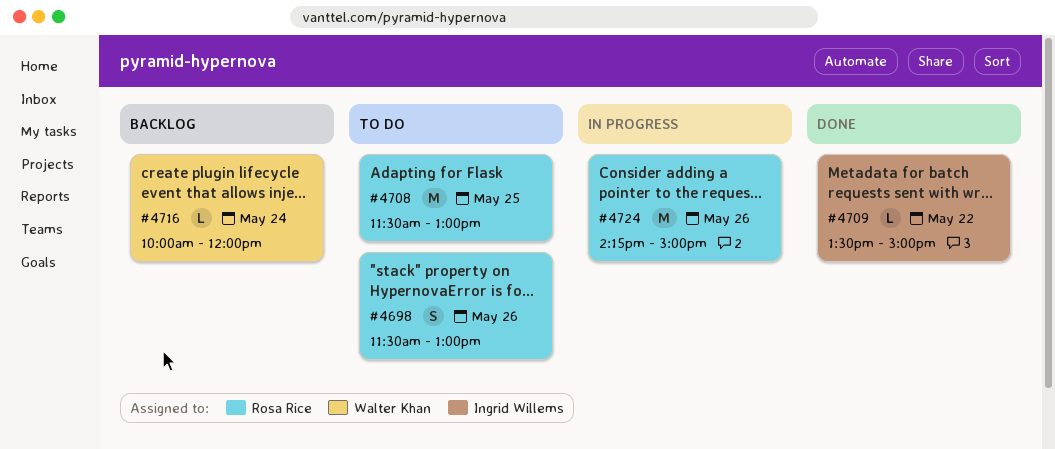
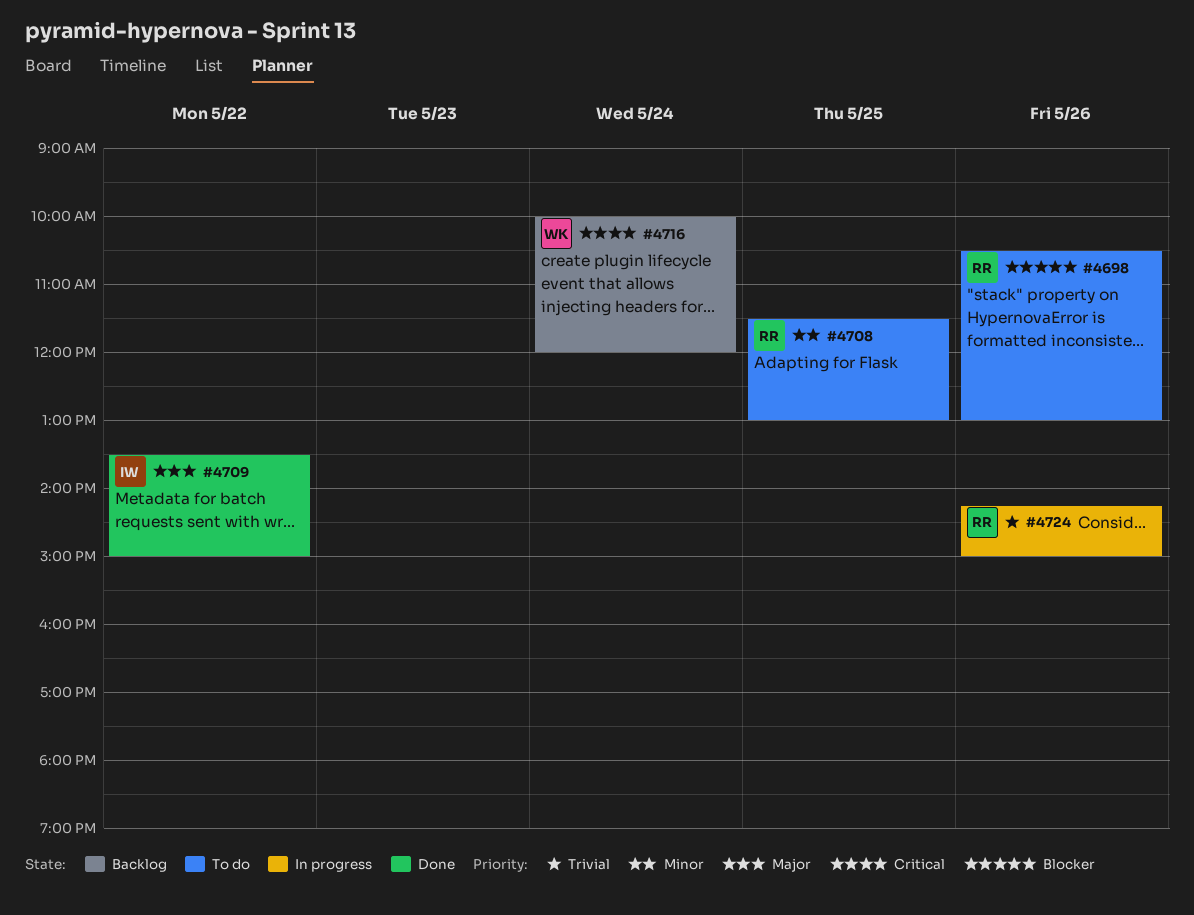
#4698, begins: 11:30 -> 10:30

